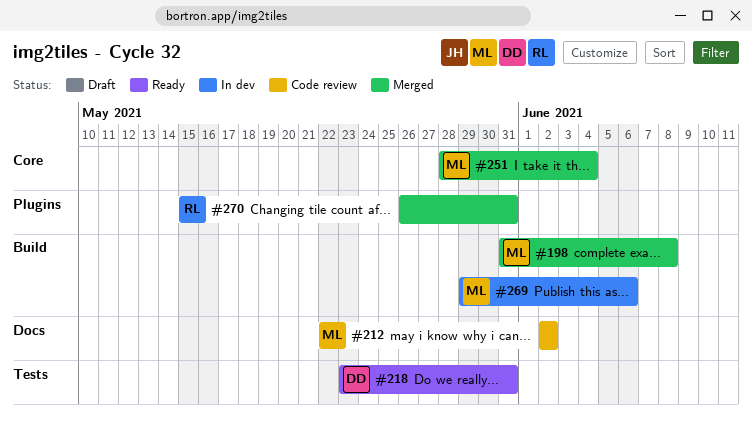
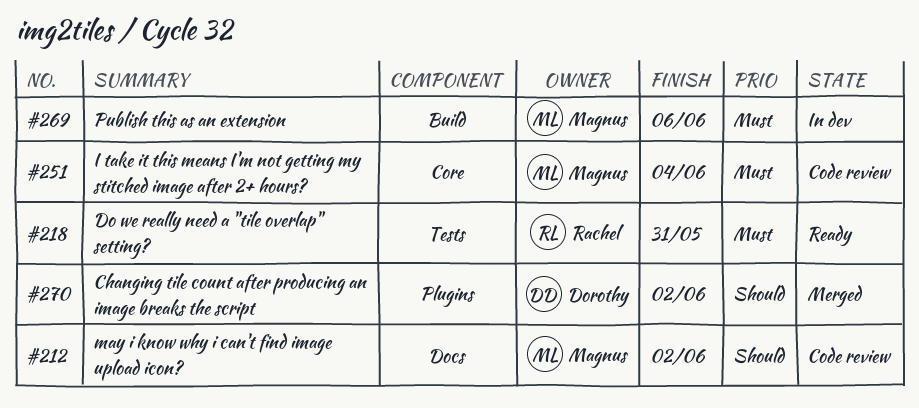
#198: present -> none
#218, owner: Dorothy -> Rachel
#251, status: Merged -> Code review
#270, owner: Rachel -> Dorothy
#270, due: May 31 -> Jun 2

